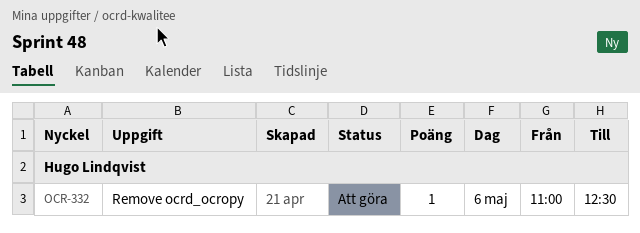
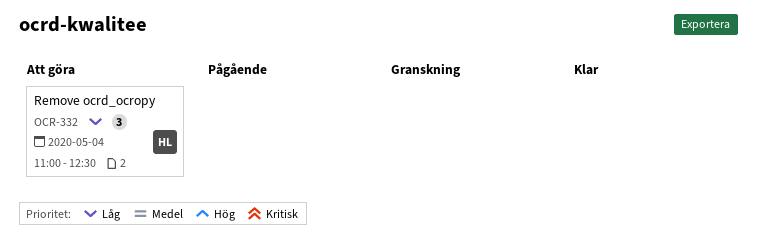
OCR-332, estimate: 1 -> 3
OCR-332, day: May 6 -> May 4

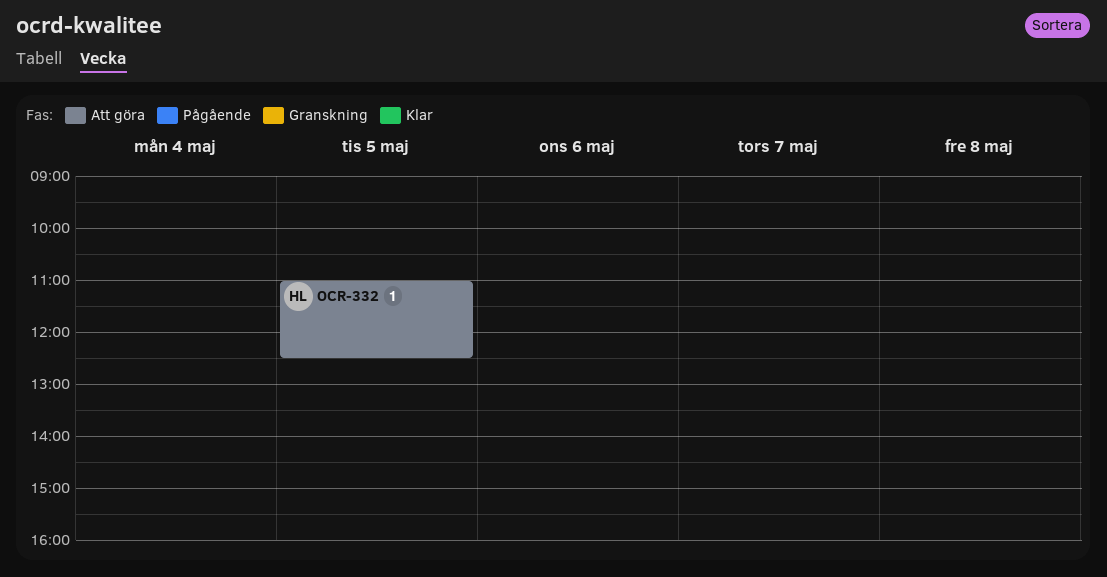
OCR-332, estimate: 3 -> 1
OCR-332, day: May 4 -> May 5

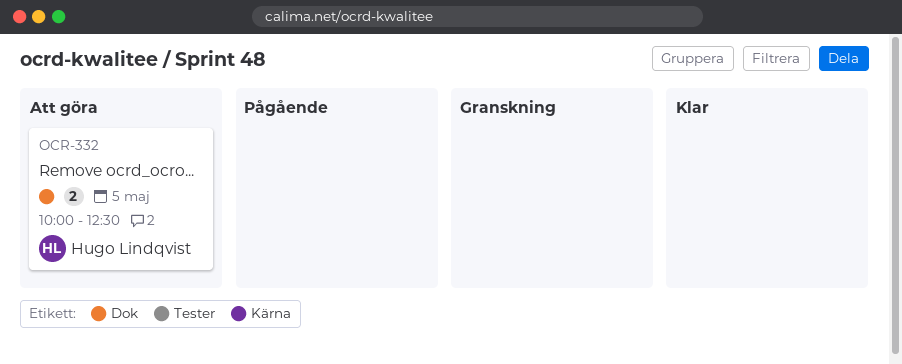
OCR-332, estimate: 1 -> 2
OCR-332, begins: 11:00 -> 10:00

